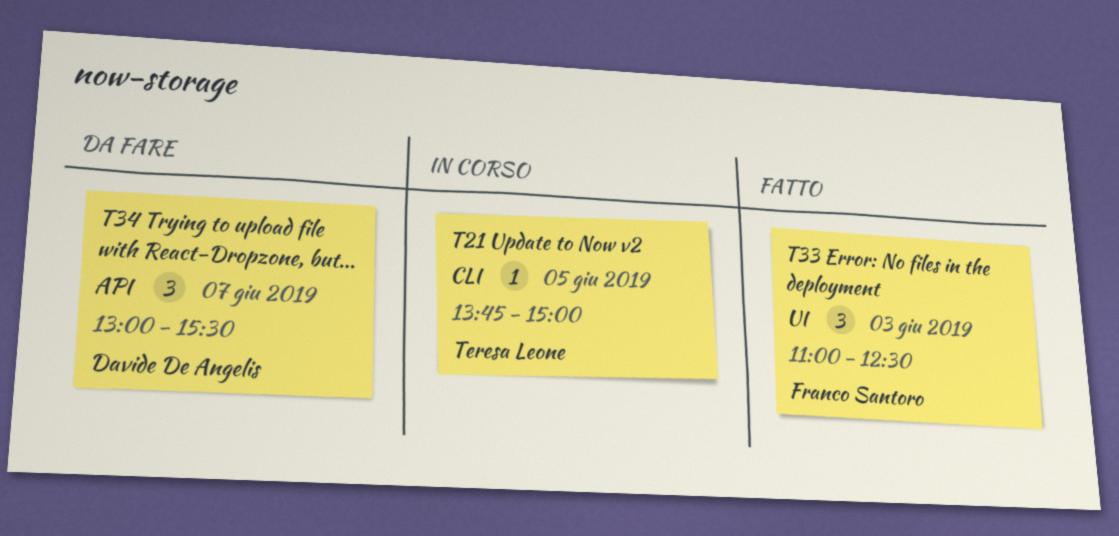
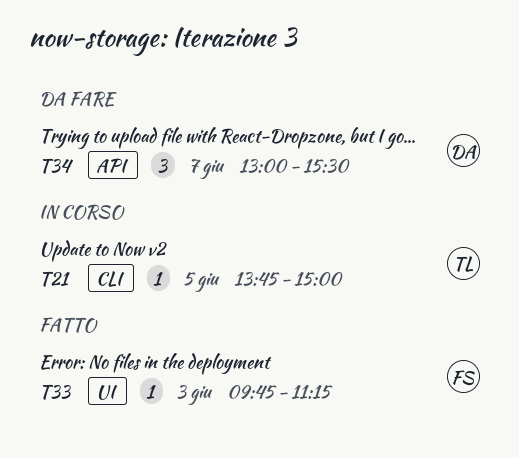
T33, estimate: 3 -> 1
T33, begins: 11:00 -> 09:45
T33, ends: 12:30 -> 11:15

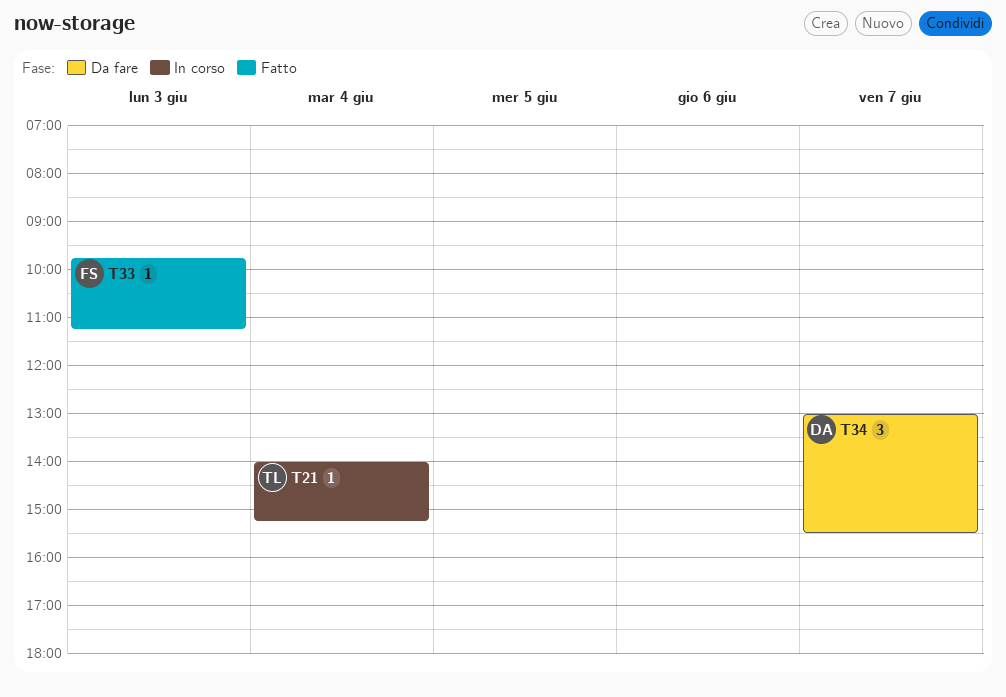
T21, day: Jun 5 -> Jun 4
T21, begins: 13:45 -> 14:00
T21, ends: 15:00 -> 15:15

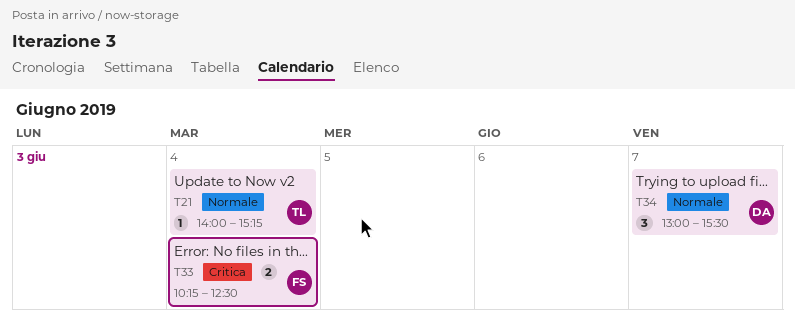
T33, estimate: 1 -> 2
T33, day: Jun 3 -> Jun 4
T33, begins: 09:45 -> 10:15
T33, ends: 11:15 -> 12:30

